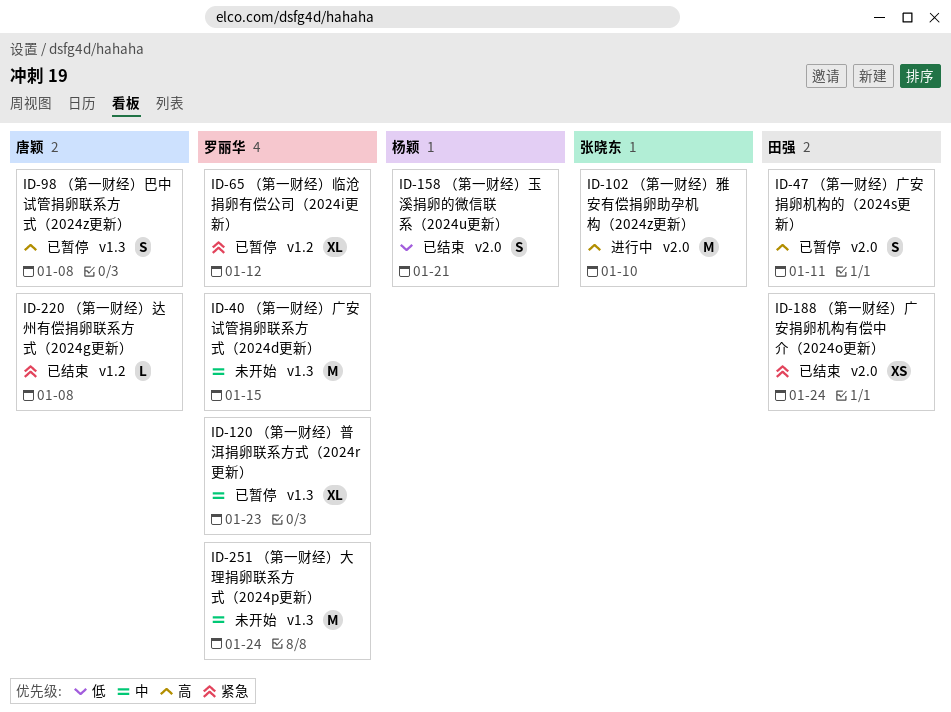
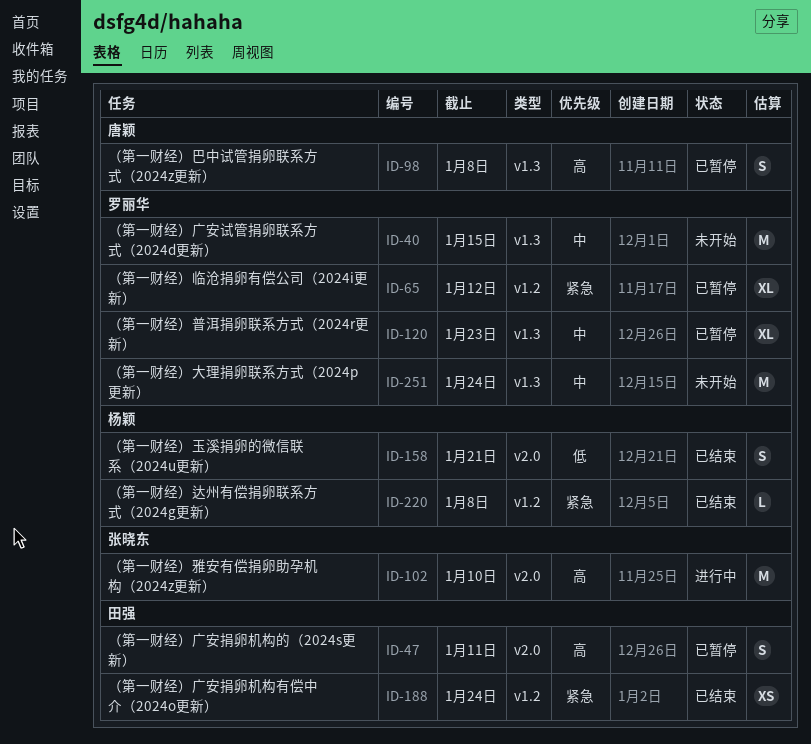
ID-188, label: v2.0 -> v1.2
ID-220, owner: 唐颖 -> 杨颖

